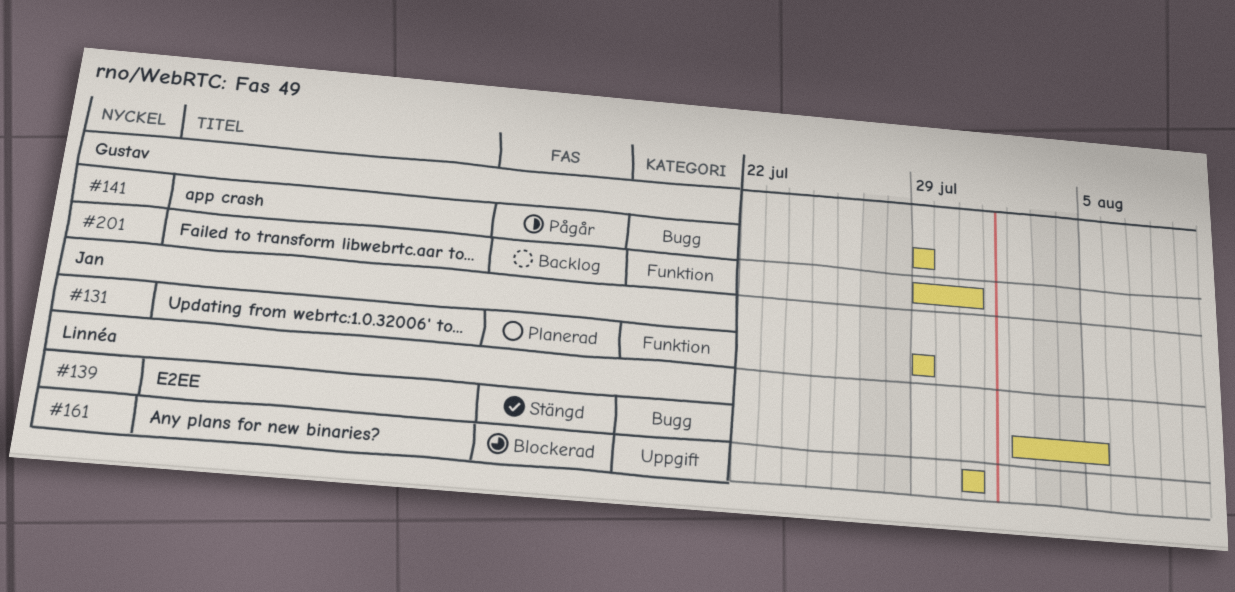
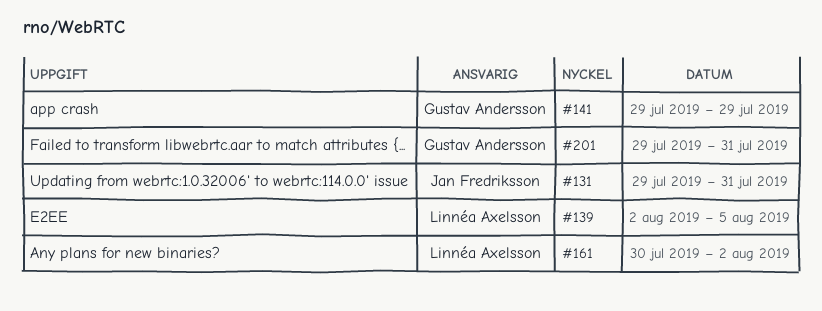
#131, due: Jul 29 -> Jul 31
#161, start: Jul 31 -> Jul 30
#161, due: Jul 31 -> Aug 2

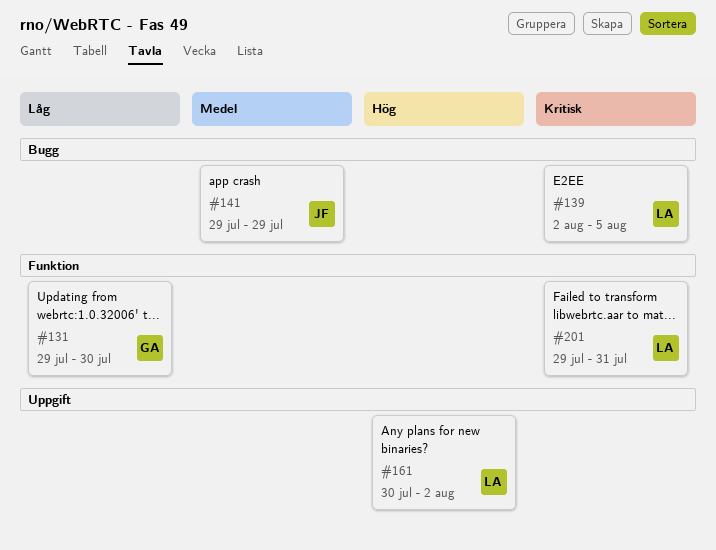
#131, owner: Jan Fredriksson -> Gustav Andersson
#131, due: Jul 31 -> Jul 30
#141, owner: Gustav Andersson -> Jan Fredriksson
#201, owner: Gustav Andersson -> Linnéa Axelsson

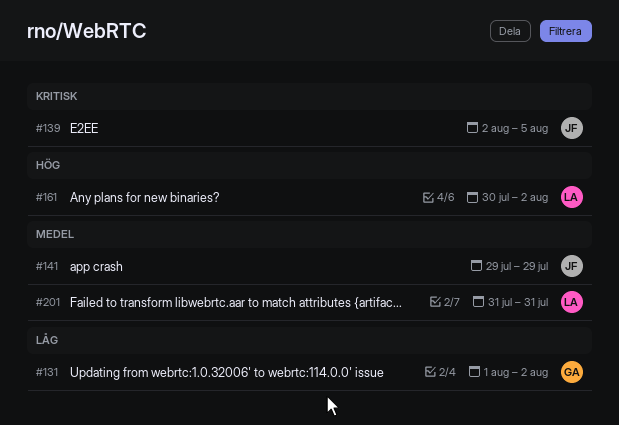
#131, start: Jul 29 -> Aug 1
#131, due: Jul 30 -> Aug 2
#139, owner: LA -> JF
#201, priority: Kritisk -> Medel
#201, start: Jul 29 -> Jul 31

